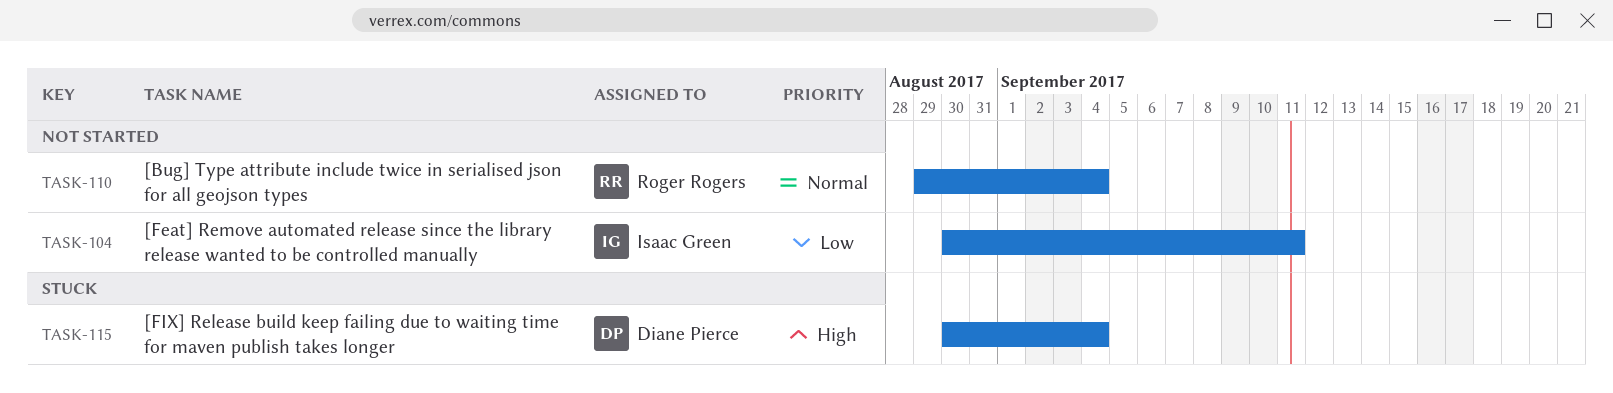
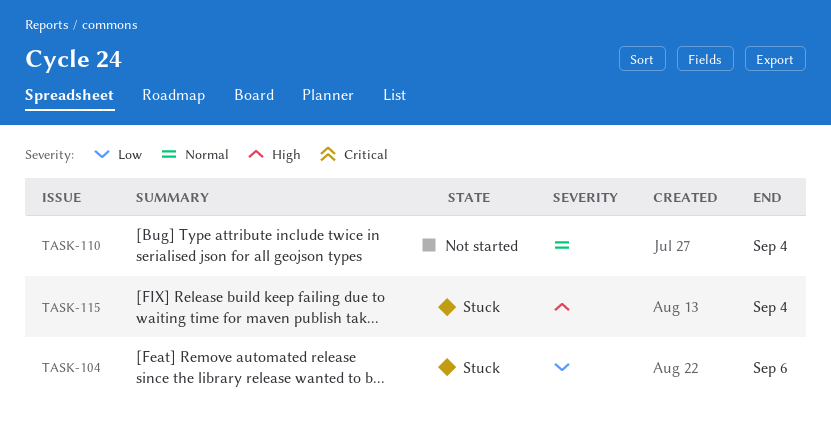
TASK-104, status: Not started -> Stuck
TASK-104, due: Sep 11 -> Sep 6

